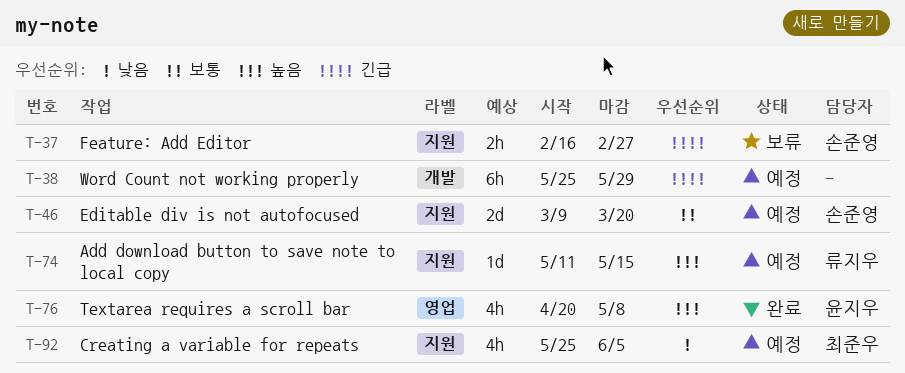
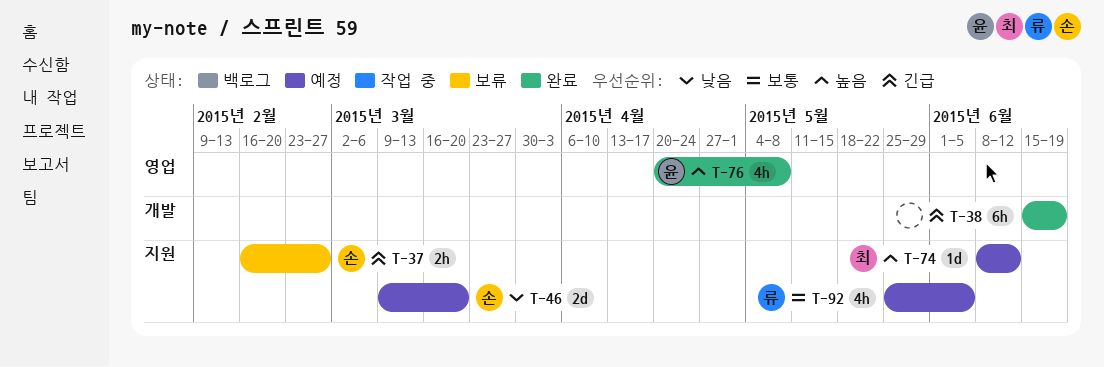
T-38, status: 예정 -> 완료
T-38, start: May 25 -> Jun 15
T-38, due: May 29 -> Jun 19
T-46, priority: 보통 -> 낮음
T-74, owner: 류지우 -> 최준우
T-74, start: May 11 -> Jun 8
T-74, due: May 15 -> Jun 12
T-92, owner: 최준우 -> 류지우
T-92, priority: 낮음 -> 보통

